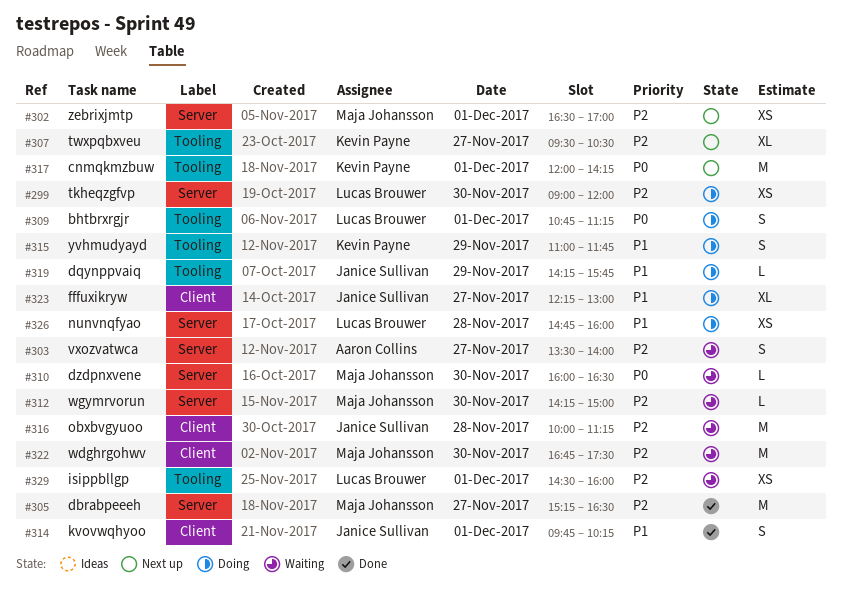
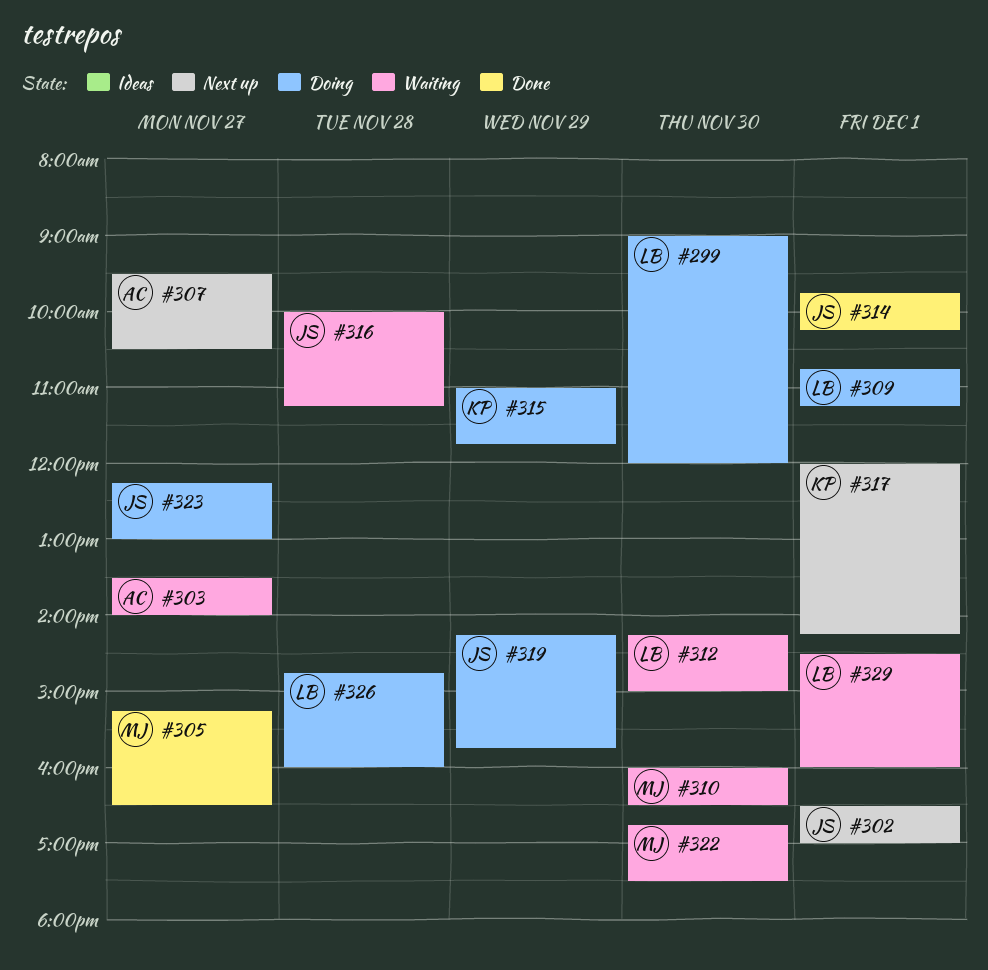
#302, owner: Maja Johansson -> Janice Sullivan
#307, owner: Kevin Payne -> Aaron Collins
#312, owner: Maja Johansson -> Lucas Brouwer

